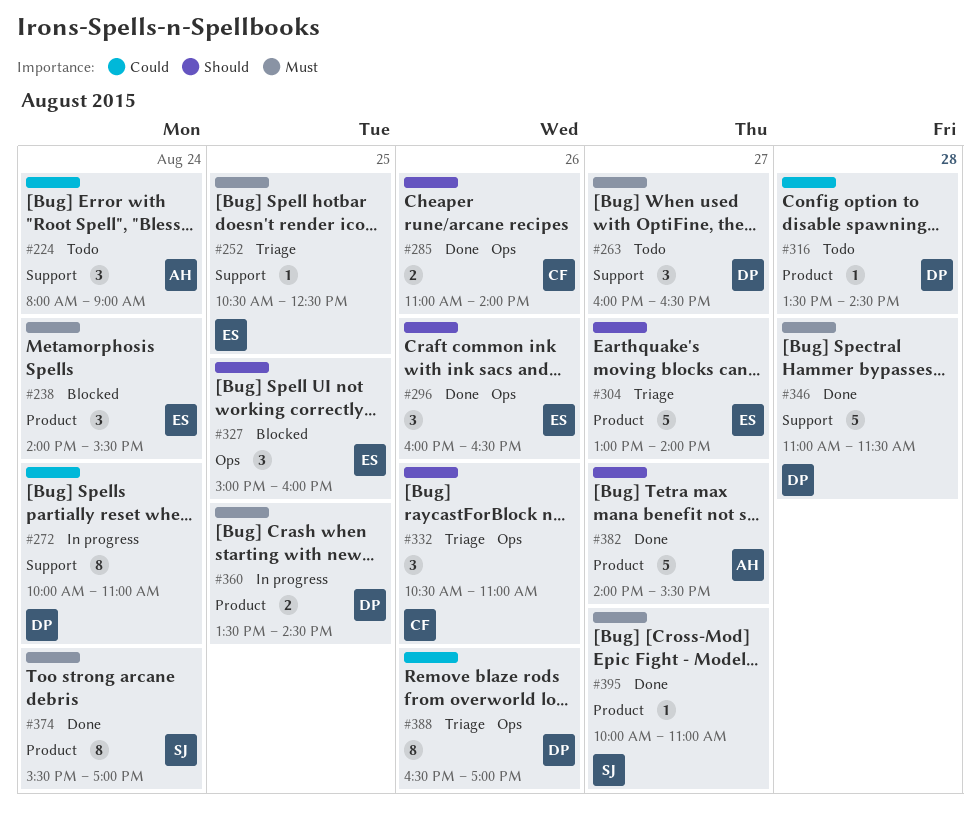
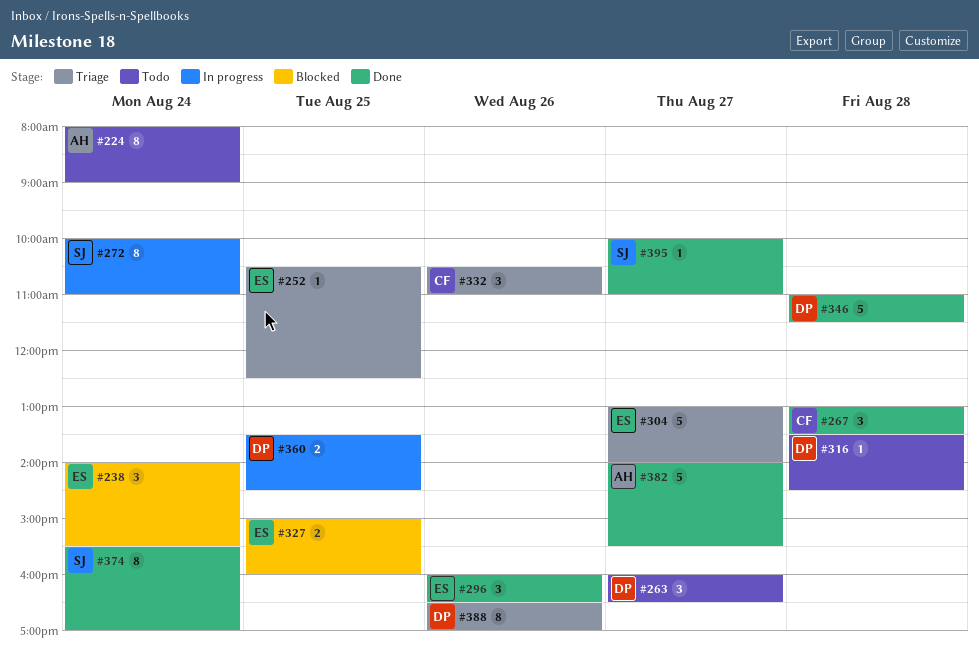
#224, estimate: 3 -> 8
#267: none -> present
#272, owner: DP -> SJ
#285: present -> none
#327, estimate: 3 -> 2

